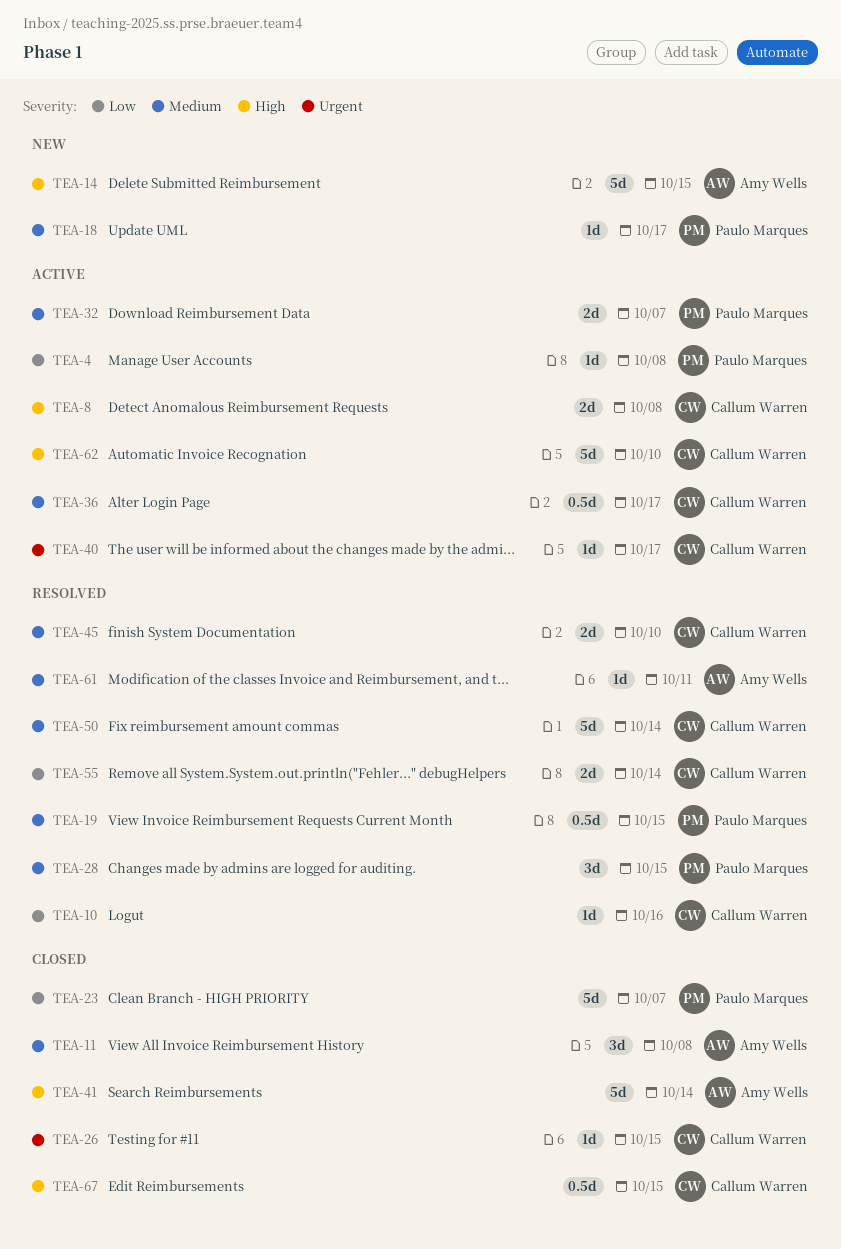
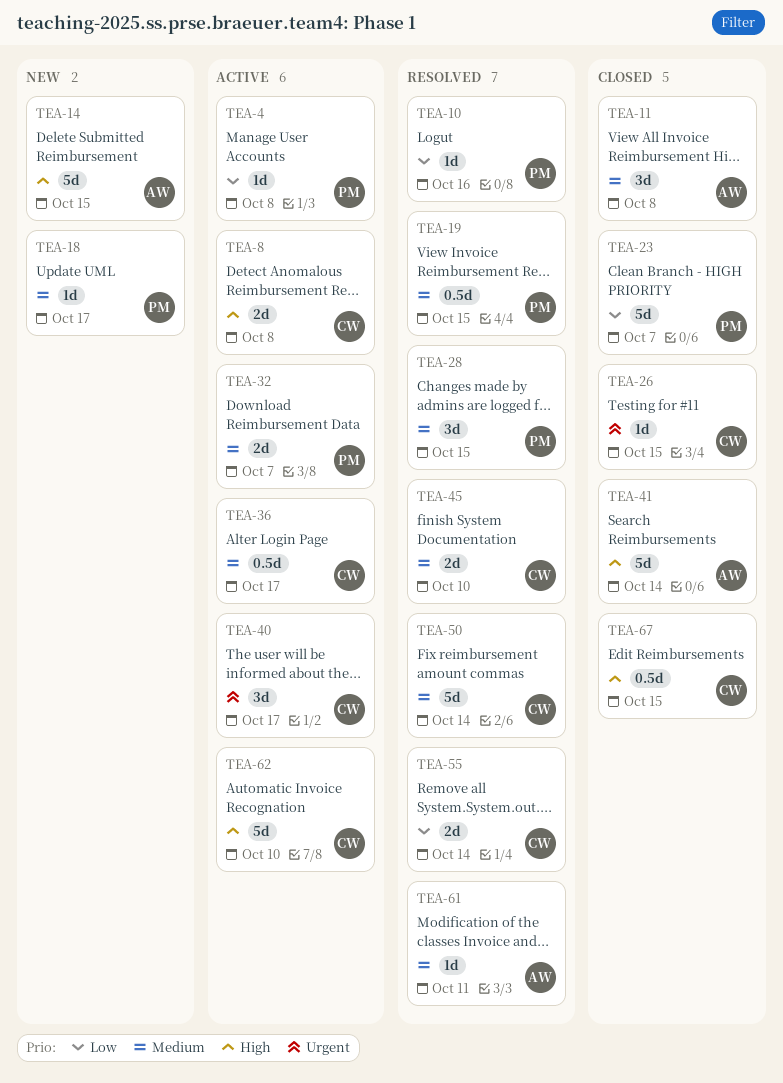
TEA-10, owner: Callum Warren -> Paulo Marques
TEA-40, estimate: 1d -> 3d

